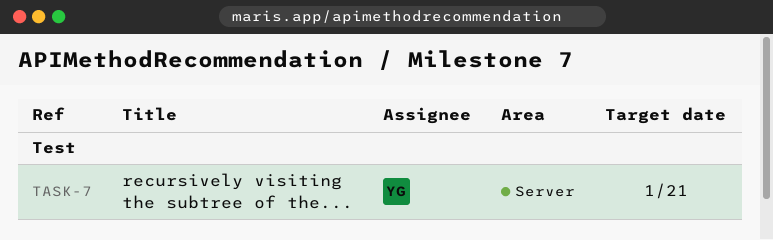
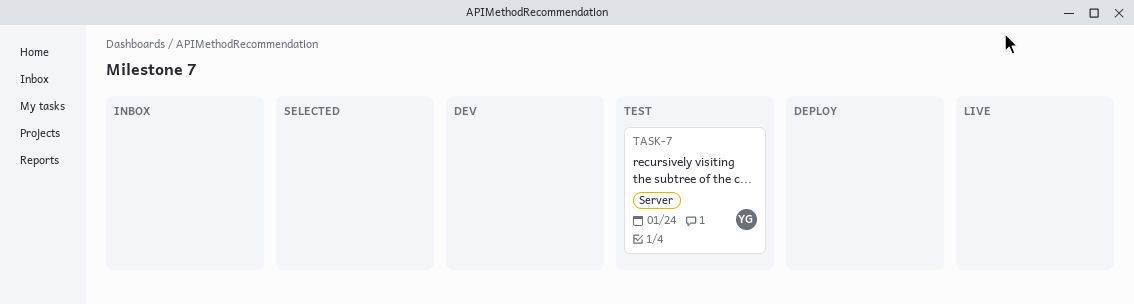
TASK-7, due: Jan 21 -> Jan 24

